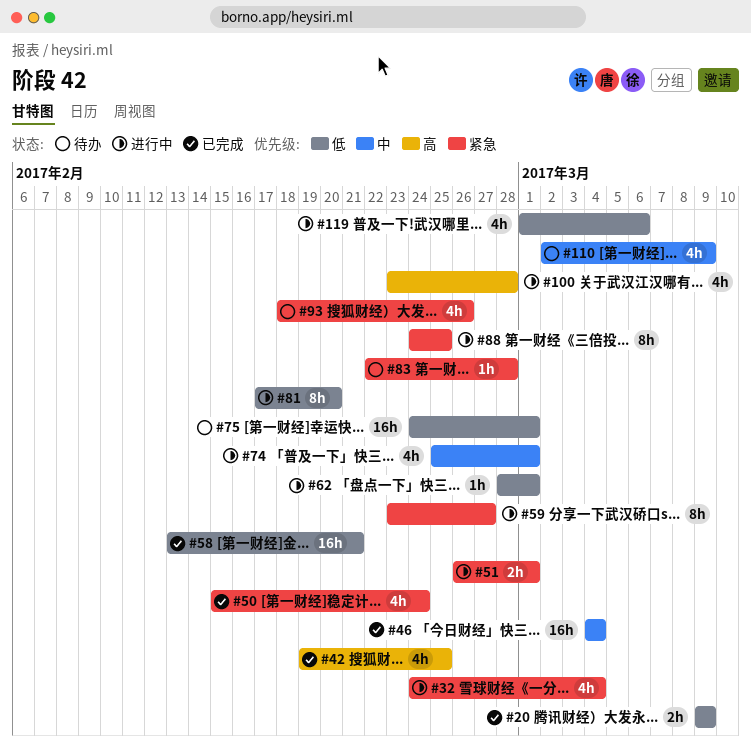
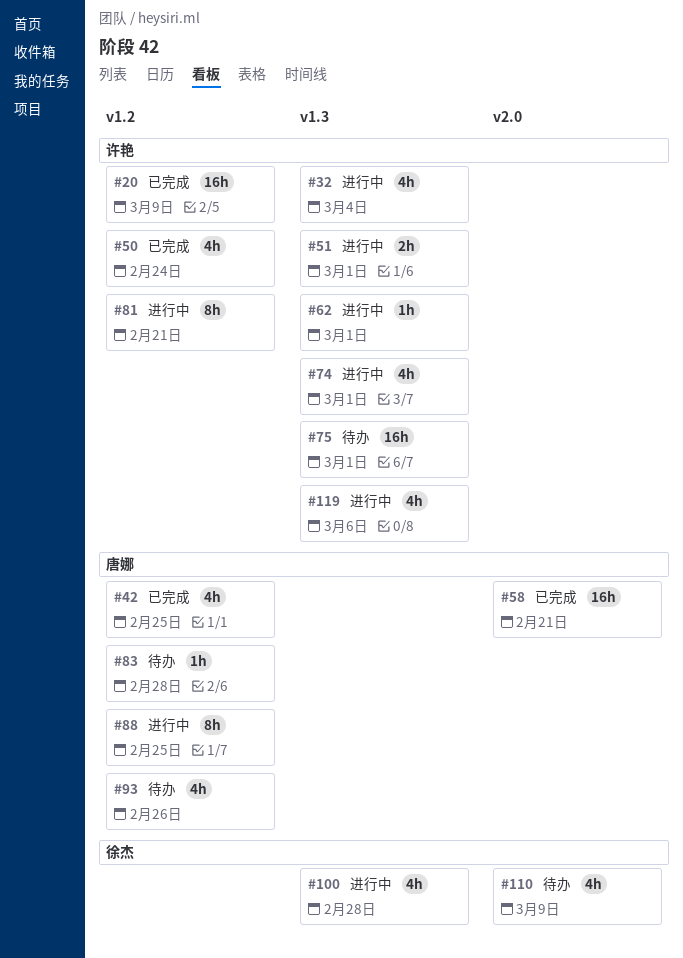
#20, estimate: 2h -> 16h
#46: present -> none
#59: present -> none
#81, due: Feb 20 -> Feb 21

